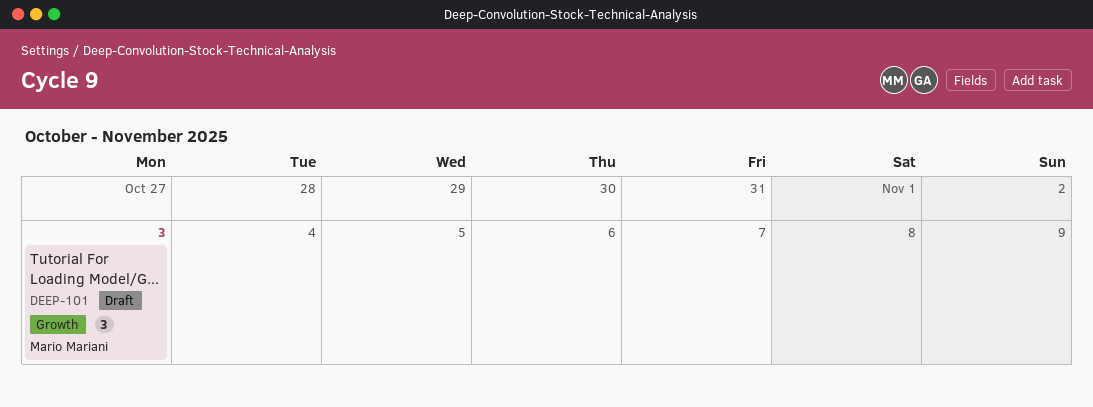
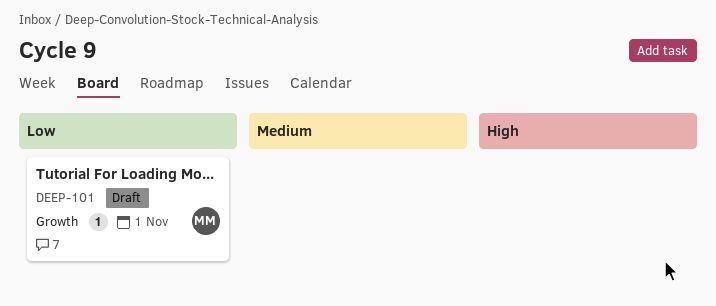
DEEP-101, estimate: 3 -> 1
DEEP-101, due: Nov 3 -> Nov 1

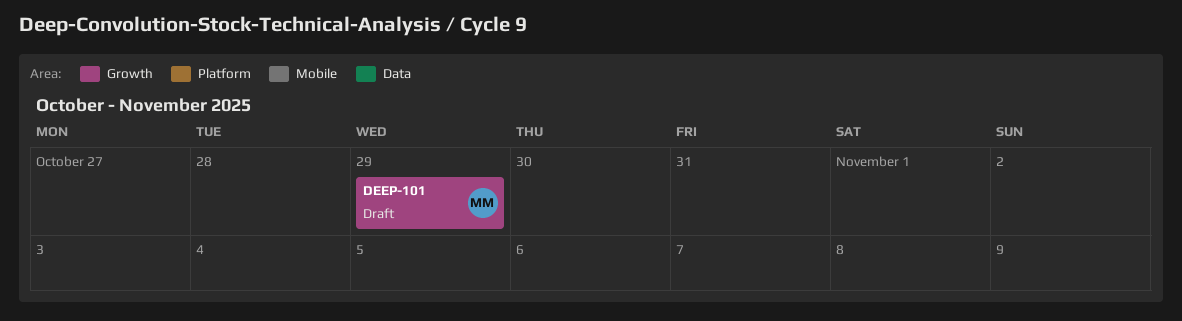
DEEP-101, due: Nov 1 -> Oct 29

